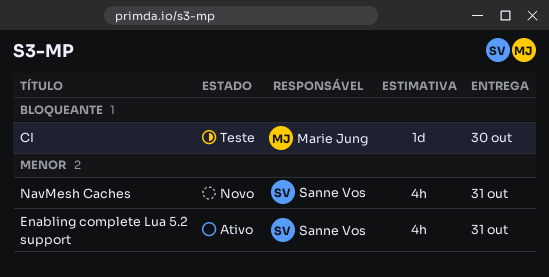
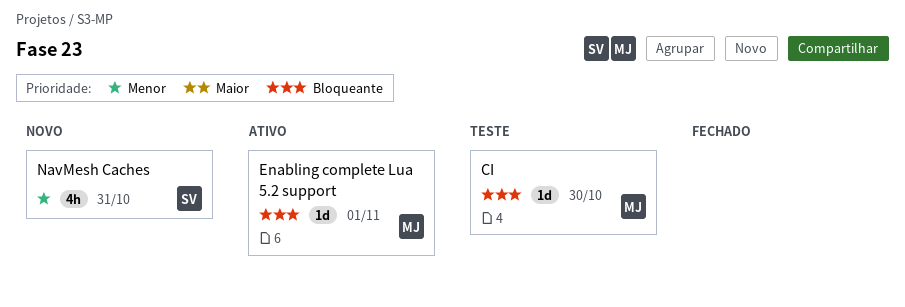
Enabling complete Lua 5.2 support, owner: Sanne Vos -> Marie Jung
Enabling complete Lua 5.2 support, priority: Menor -> Bloqueante
Enabling complete Lua 5.2 support, estimate: 4h -> 1d
Enabling complete Lua 5.2 support, due: Oct 31 -> Nov 1

